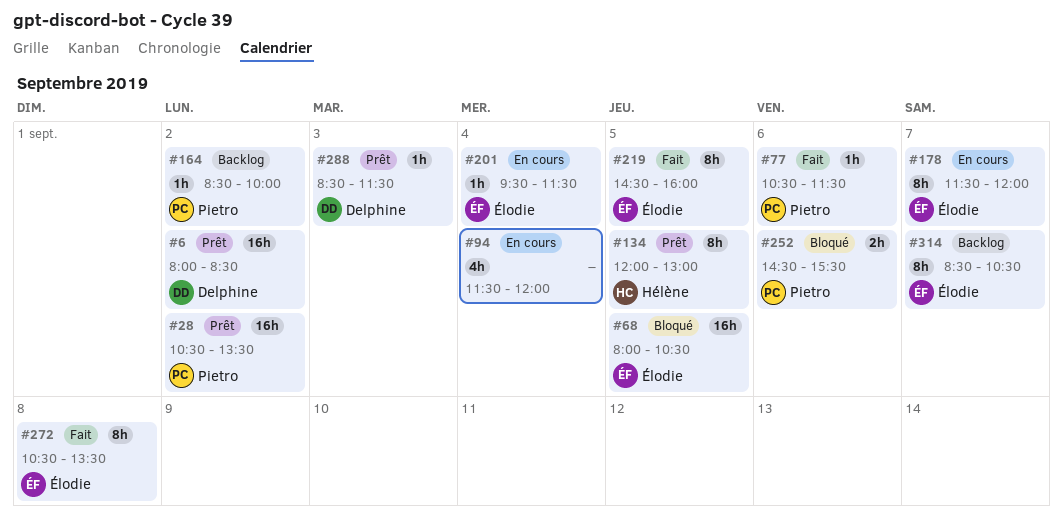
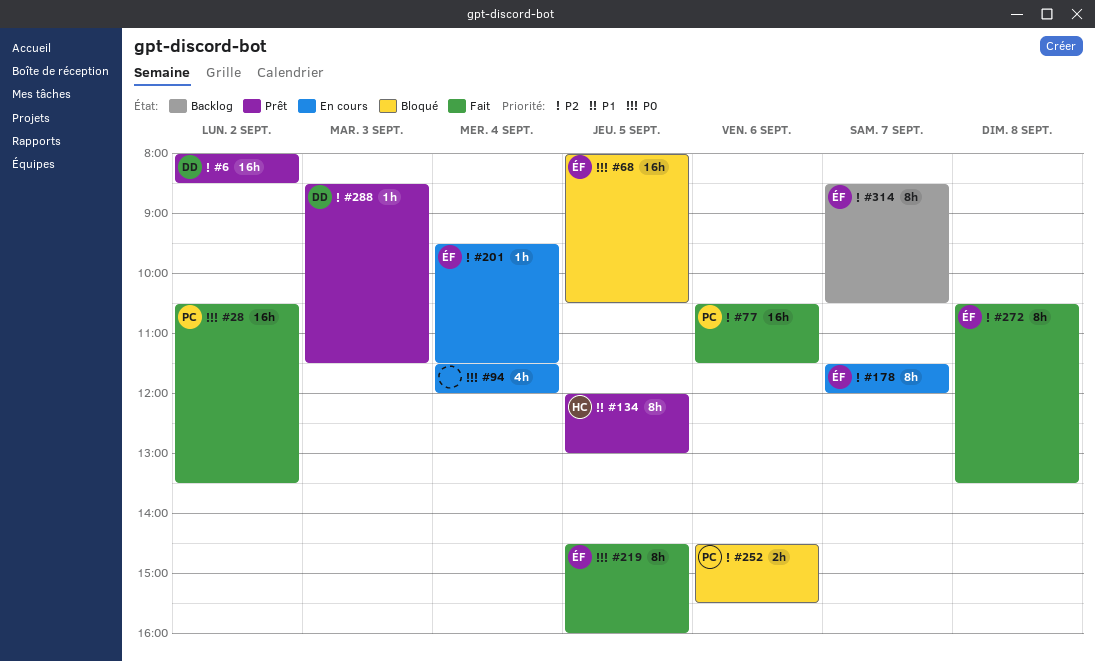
#28, status: Prêt -> Fait
#77, estimate: 1h -> 16h
#164: present -> none

